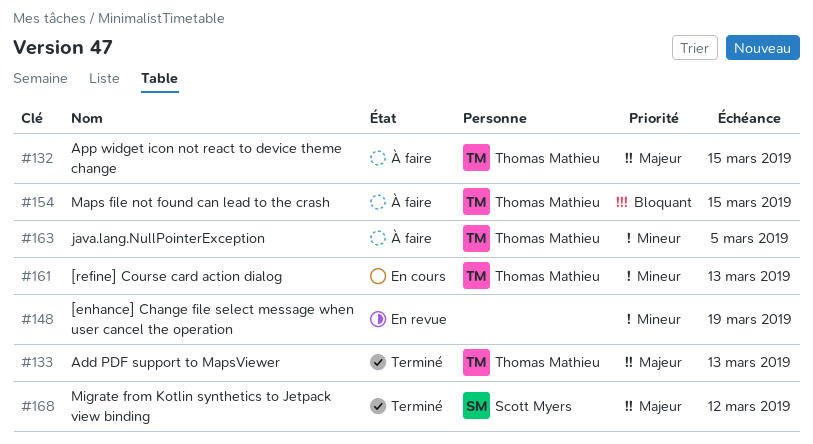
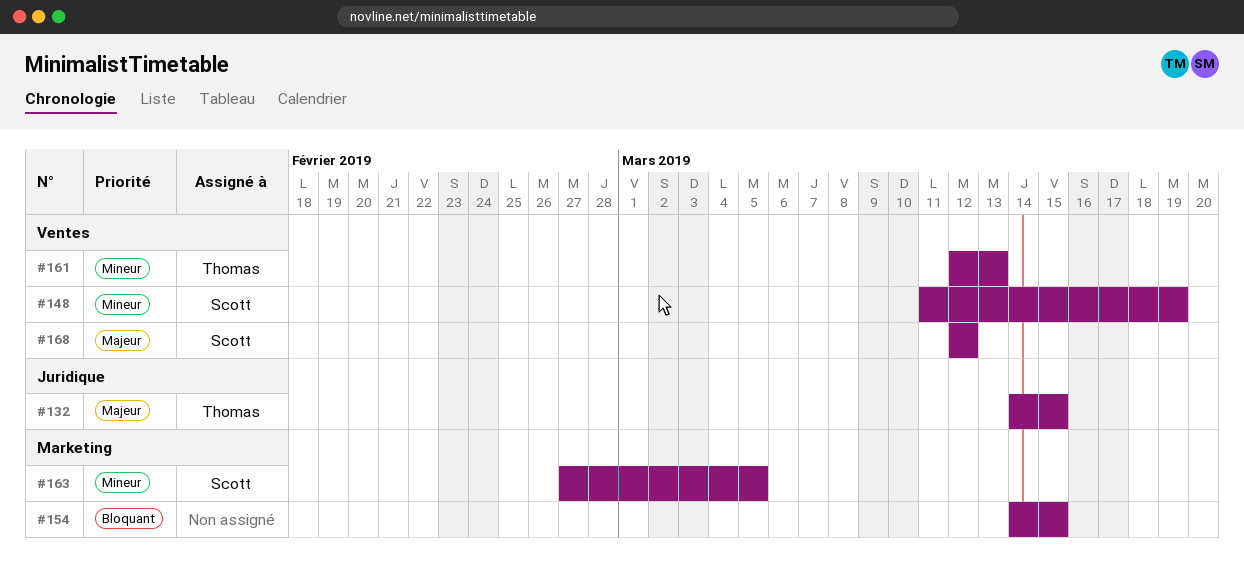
#133: present -> none
#148, owner: none -> Scott Myers
#154, owner: Thomas Mathieu -> none
#163, owner: Thomas Mathieu -> Scott Myers

